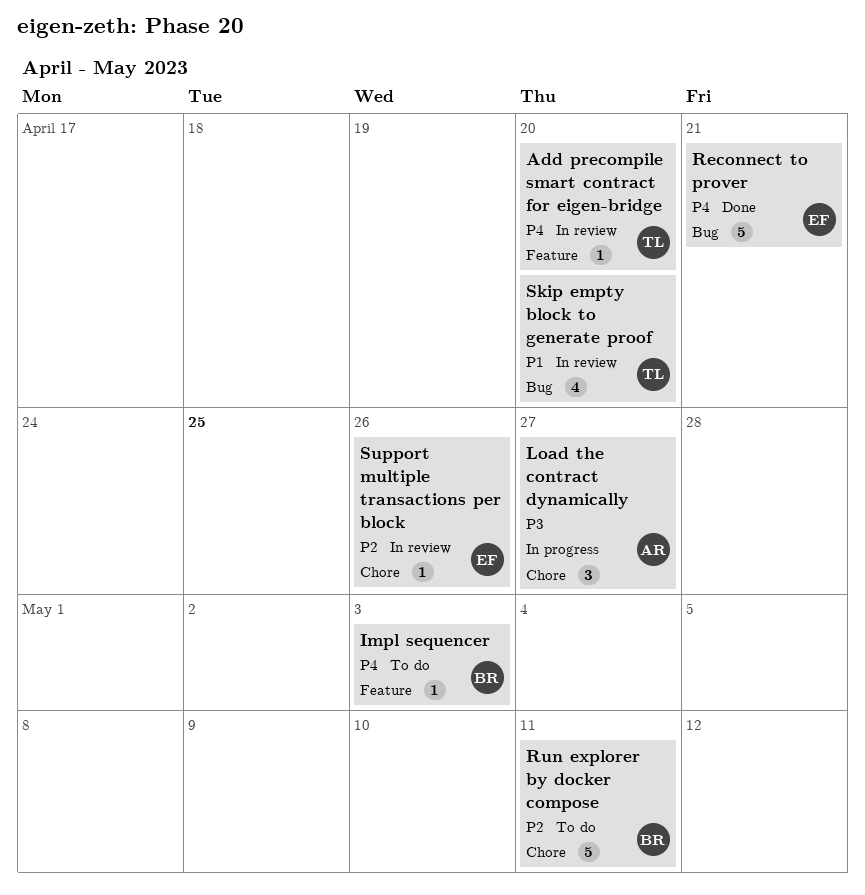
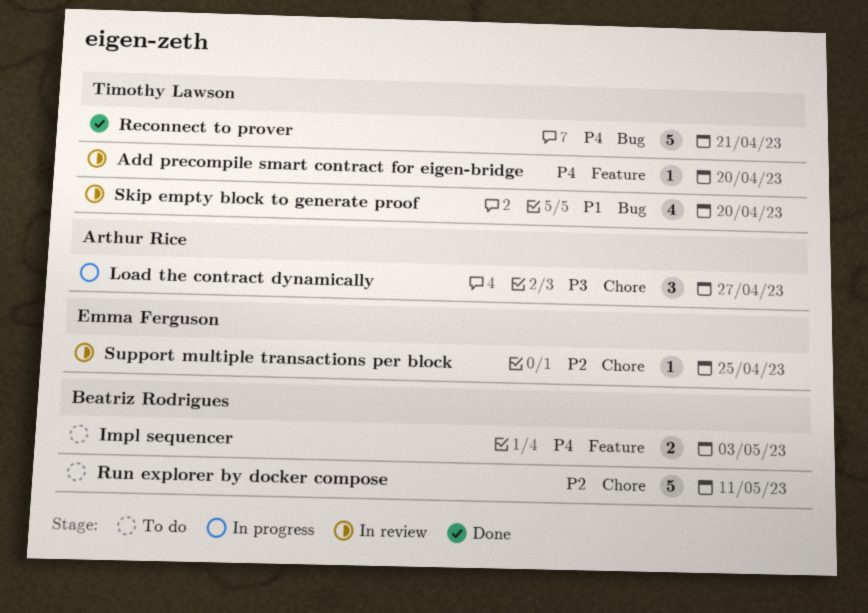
Impl sequencer, estimate: 1 -> 2
Reconnect to prover, owner: Emma Ferguson -> Timothy Lawson
Support multiple transactions per block, due: Apr 26 -> Apr 25

